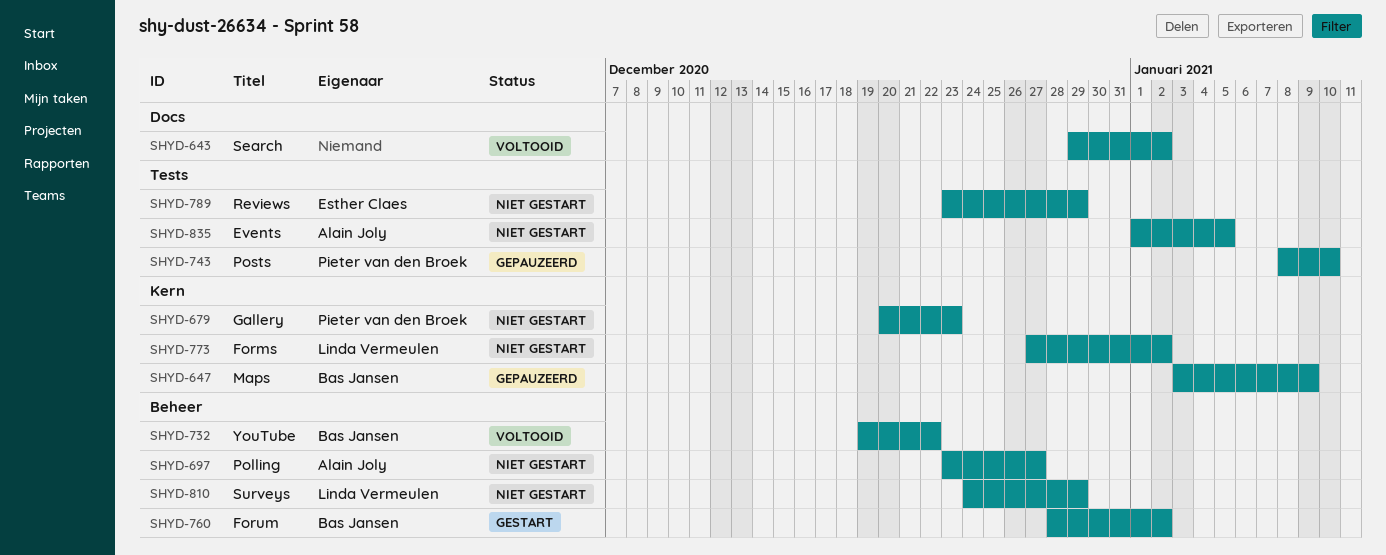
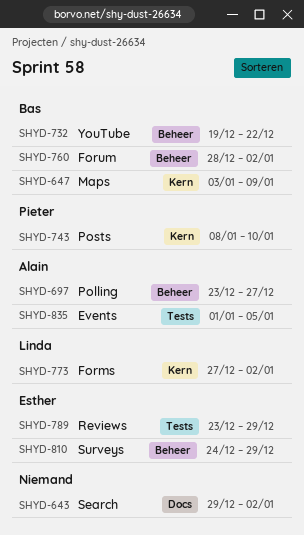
SHYD-679: present -> none
SHYD-743, label: Tests -> Kern
SHYD-810, owner: Linda Vermeulen -> Esther Claes

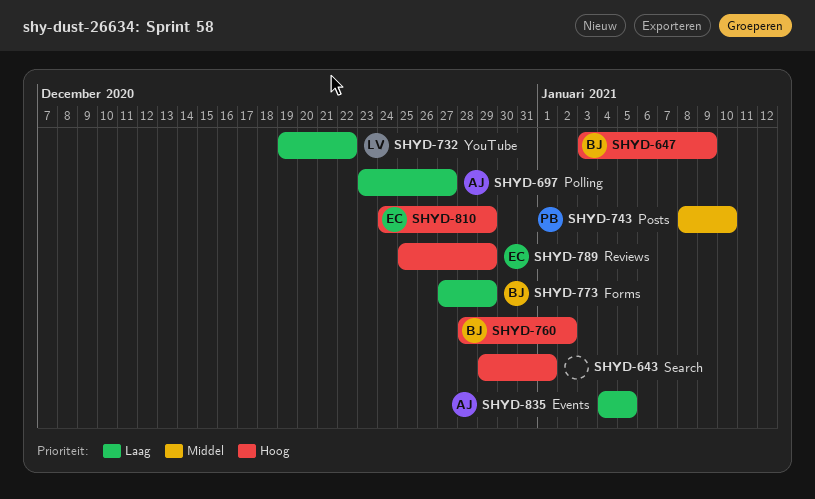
SHYD-643, due: Jan 2 -> Jan 1
SHYD-732, owner: Bas -> Linda
SHYD-773, owner: Linda -> Bas
SHYD-773, due: Jan 2 -> Dec 29
SHYD-789, start: Dec 23 -> Dec 25
SHYD-835, start: Jan 1 -> Jan 4

